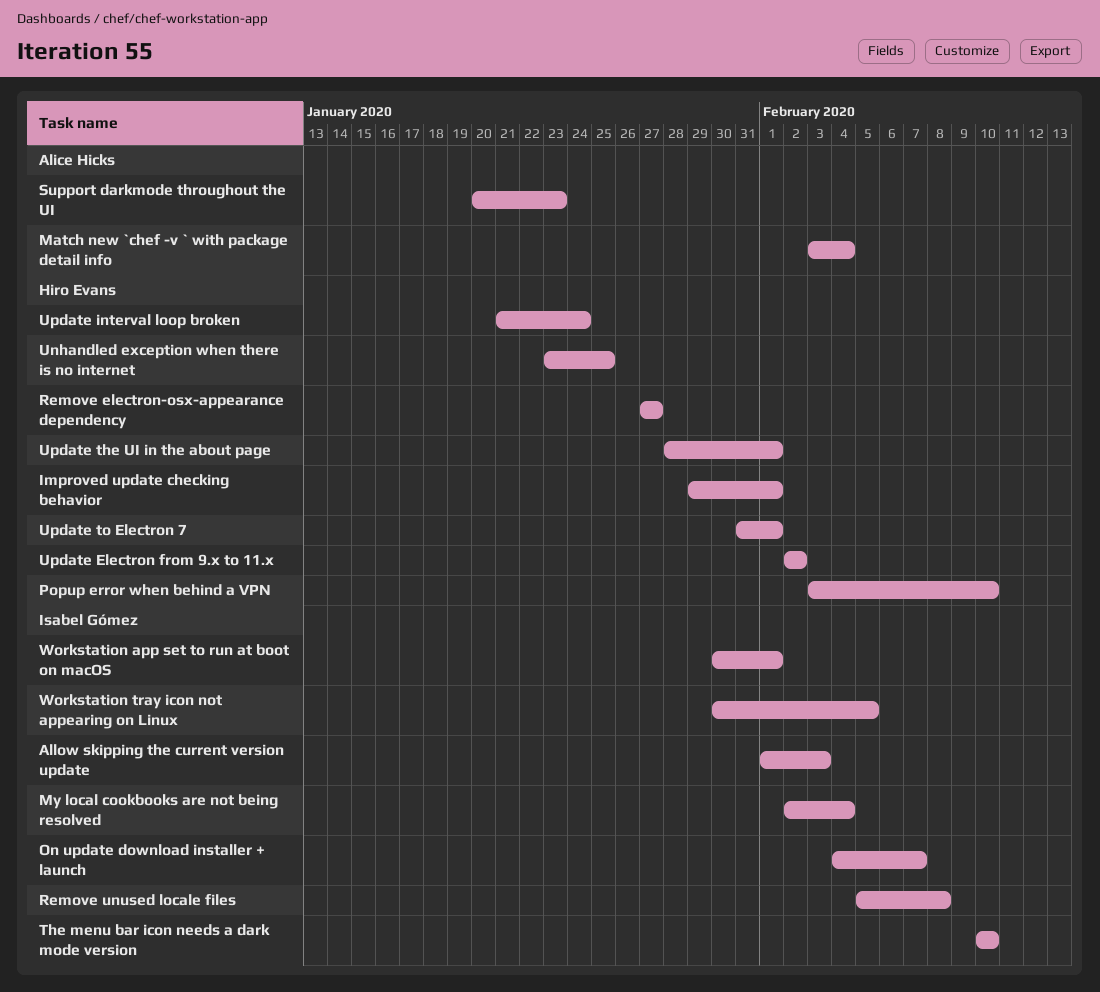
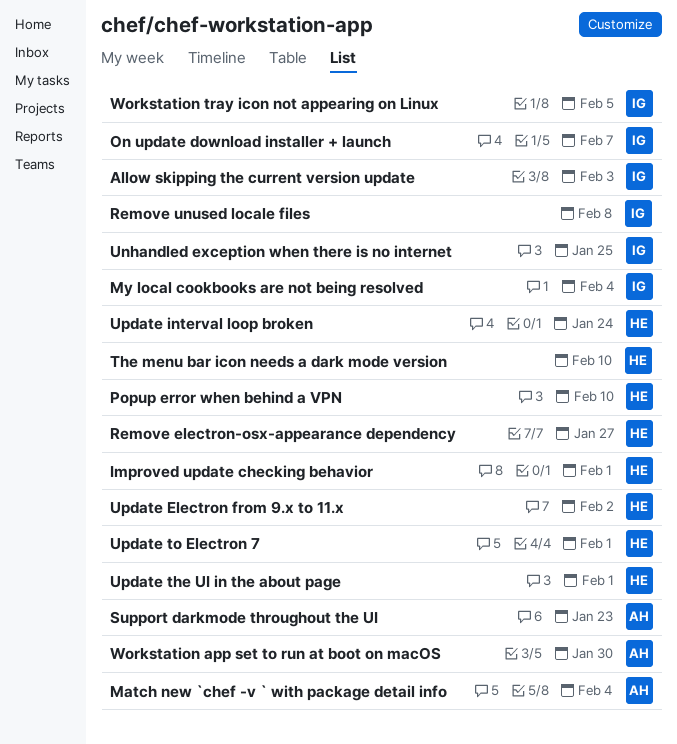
The menu bar icon needs a dark mode version, owner: Isabel Gómez -> Hiro Evans
Unhandled exception when there is no internet, owner: Hiro Evans -> Isabel Gómez
Workstation app set to run at boot on macOS, owner: Isabel Gómez -> Alice Hicks
Workstation app set to run at boot on macOS, due: Feb 1 -> Jan 30

